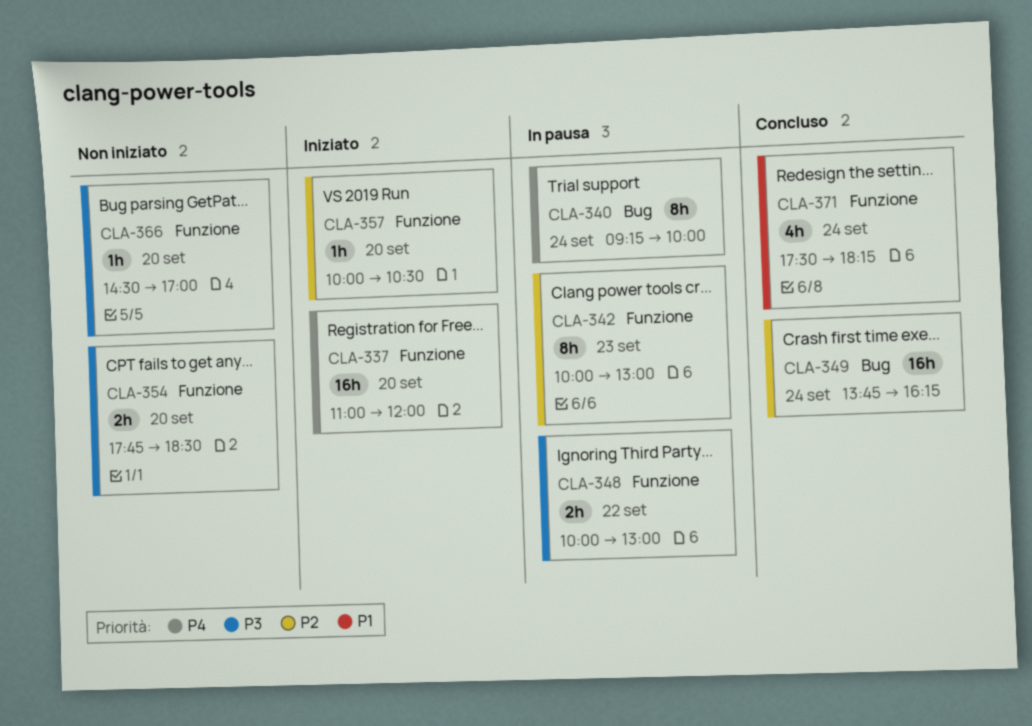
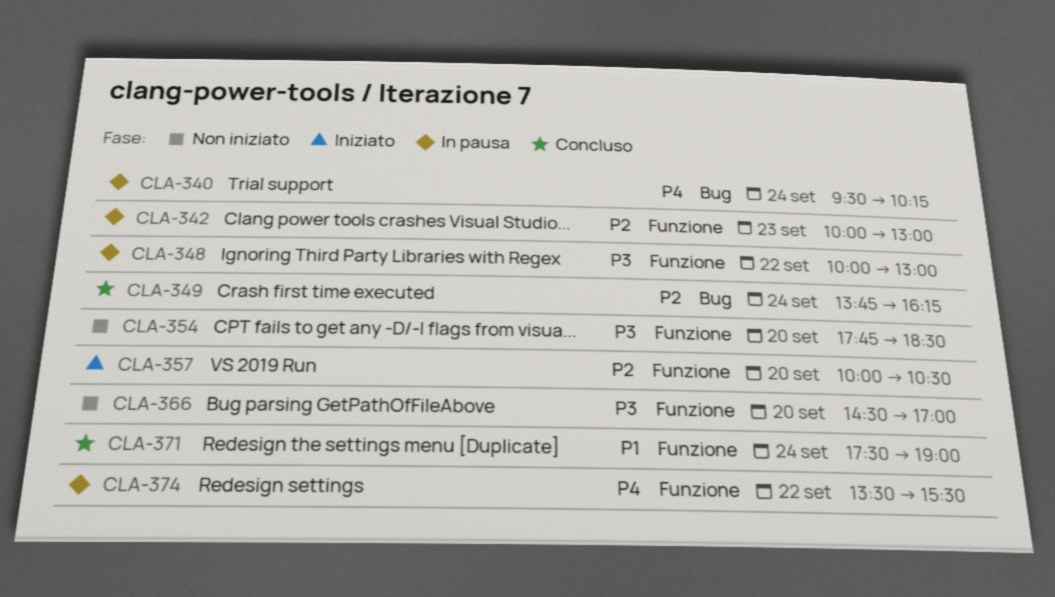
CLA-337: present -> none
CLA-340, begins: 09:15 -> 09:30
CLA-340, ends: 10:00 -> 10:15
CLA-371, ends: 18:15 -> 19:00
CLA-374: none -> present

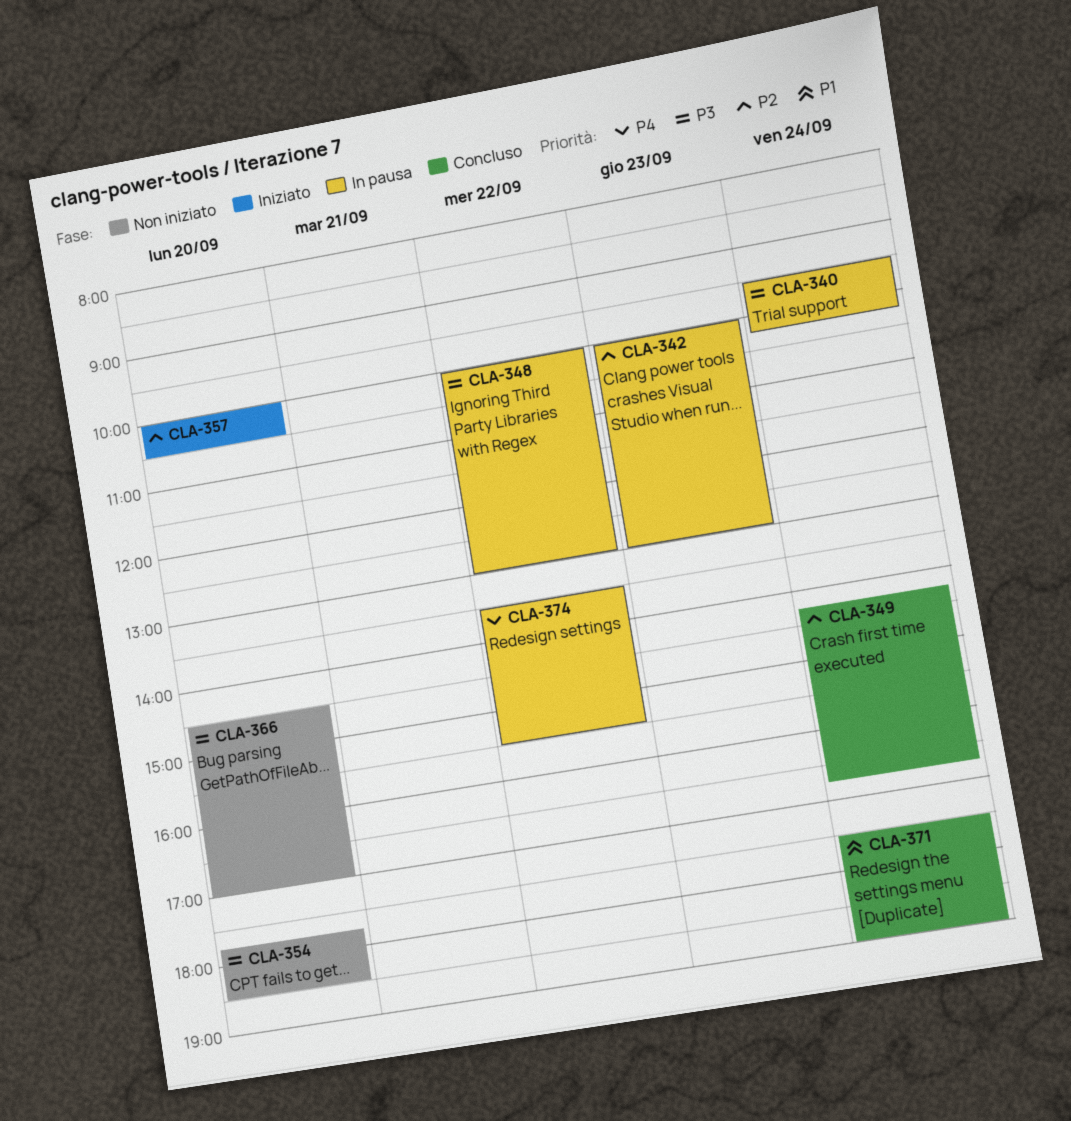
CLA-340, priority: P4 -> P3
CLA-349, begins: 13:45 -> 14:15
CLA-349, ends: 16:15 -> 16:45

